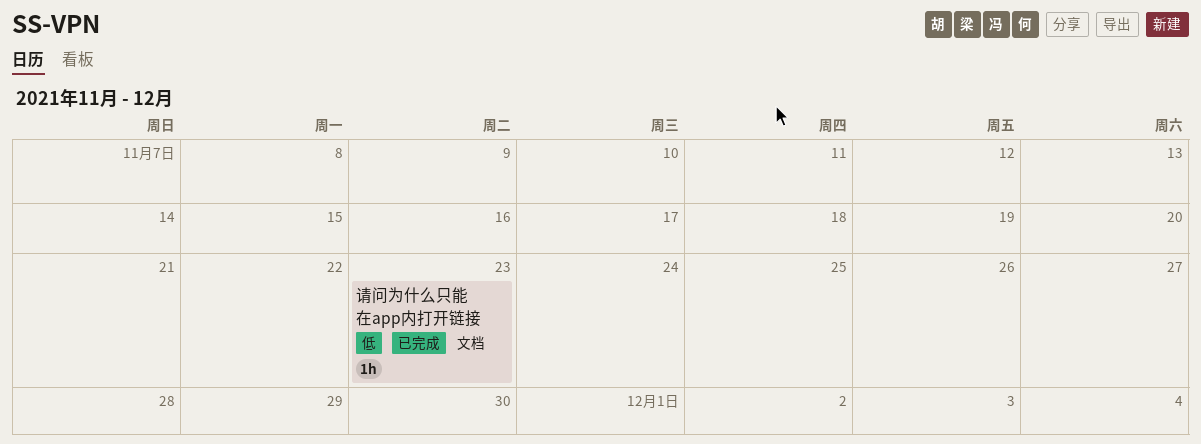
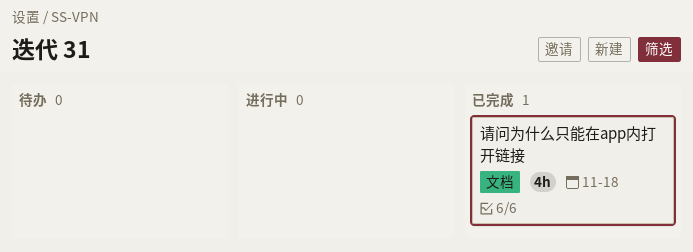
请问为什么只能在app内打开链接, estimate: 1h -> 4h
请问为什么只能在app内打开链接, due: Nov 23 -> Nov 18

